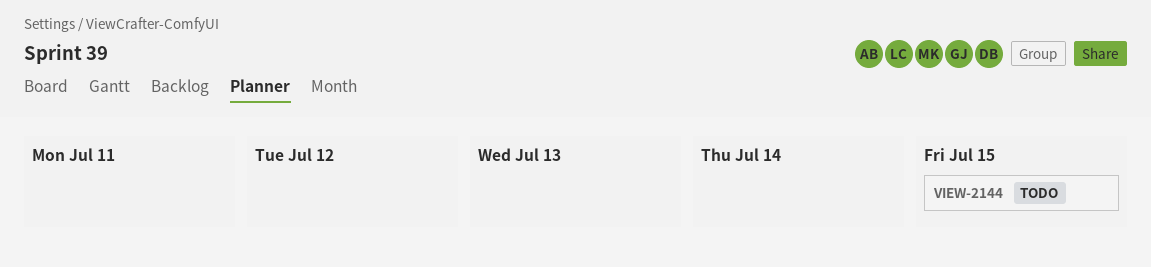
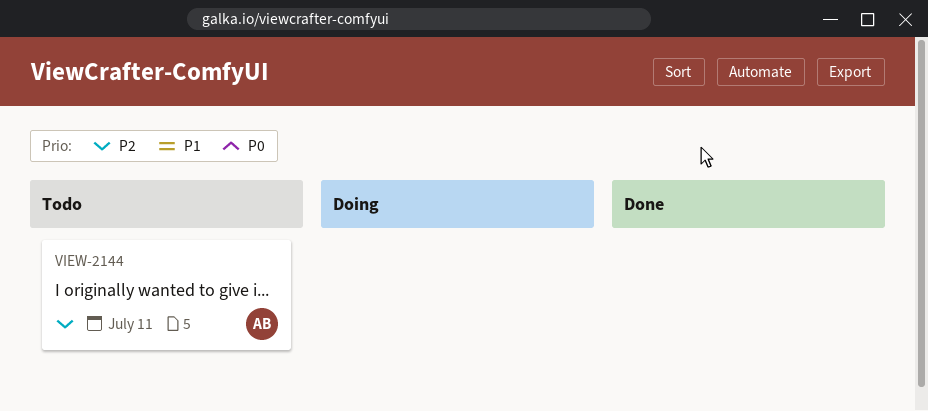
VIEW-2144, due: Jul 15 -> Jul 11

